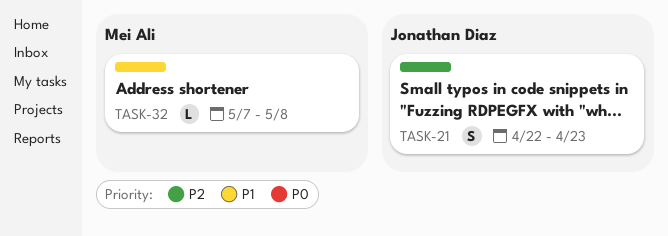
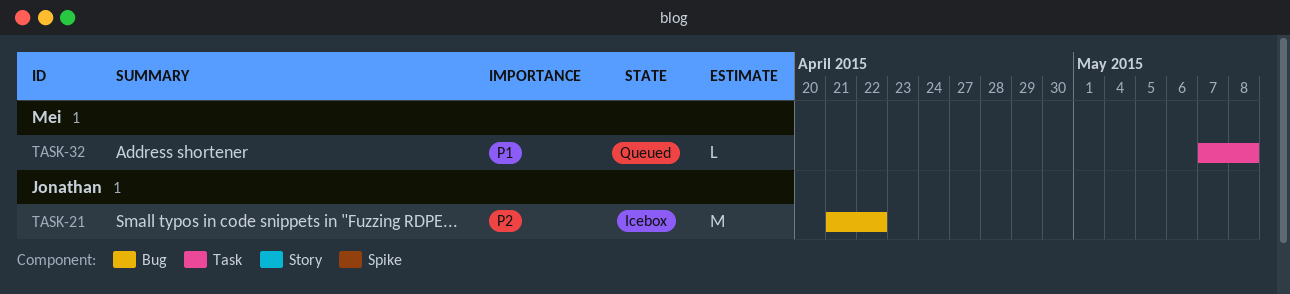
TASK-21, estimate: S -> M
TASK-21, start: Apr 22 -> Apr 21
TASK-21, due: Apr 23 -> Apr 22

